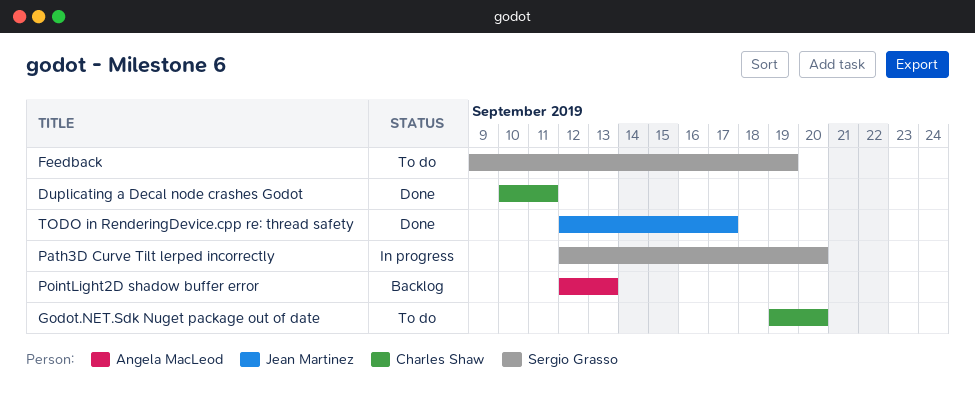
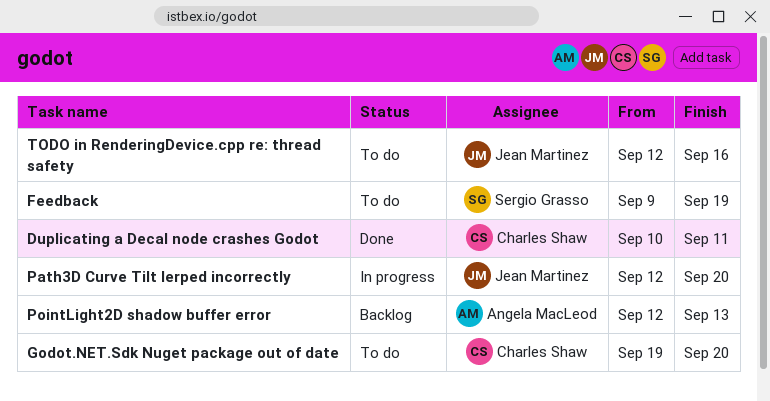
Path3D Curve Tilt lerped incorrectly, owner: Sergio Grasso -> Jean Martinez
TODO in RenderingDevice.cpp re: thread safety, status: Done -> To do
TODO in RenderingDevice.cpp re: thread safety, due: Sep 17 -> Sep 16

